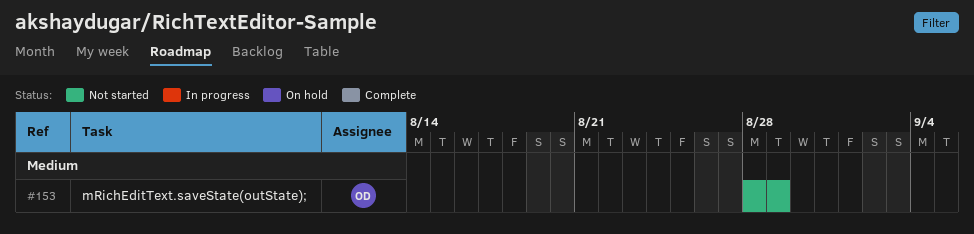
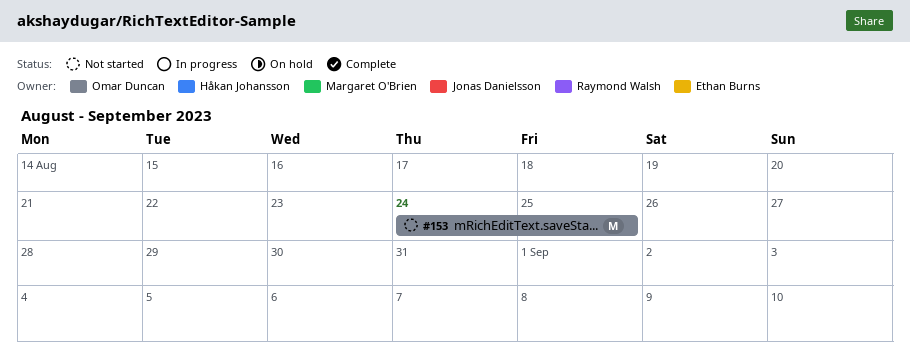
#153, start: Aug 28 -> Aug 24
#153, due: Aug 29 -> Aug 25

